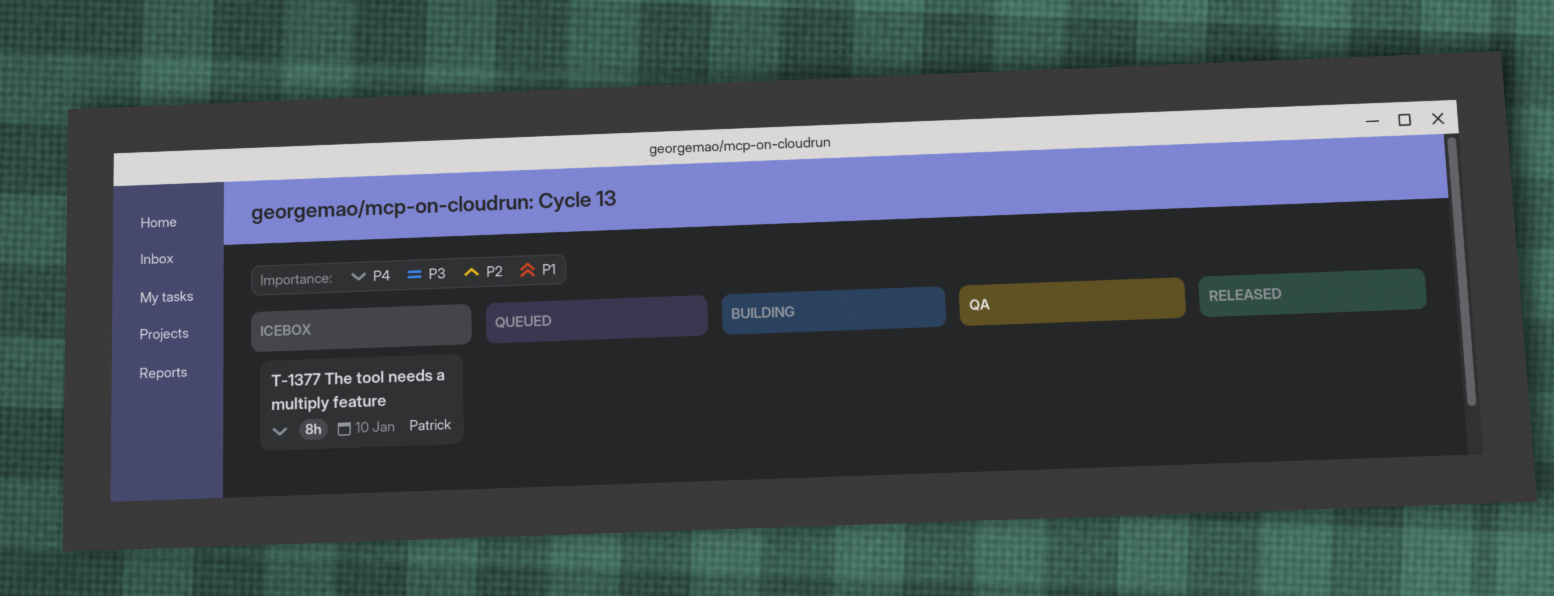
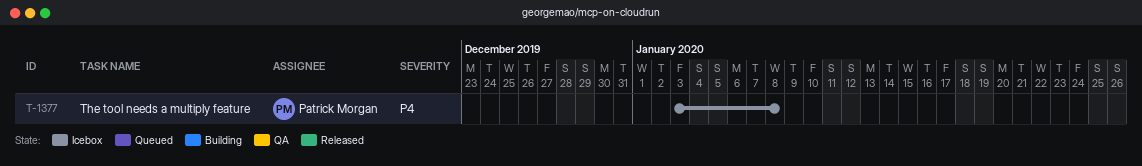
T-1377, due: Jan 10 -> Jan 8

